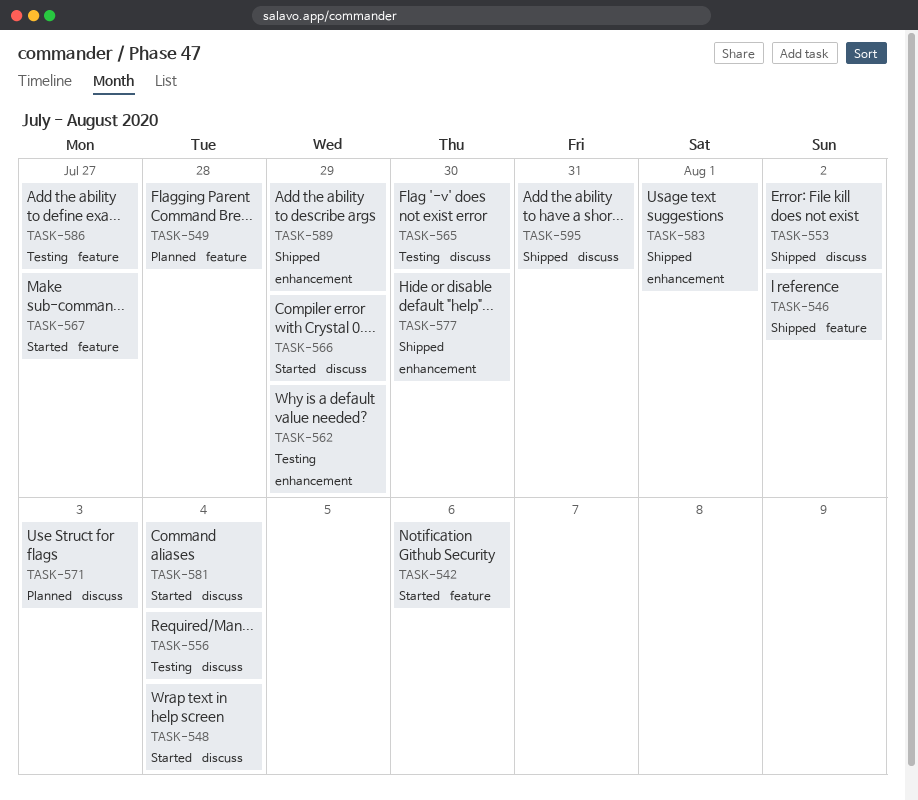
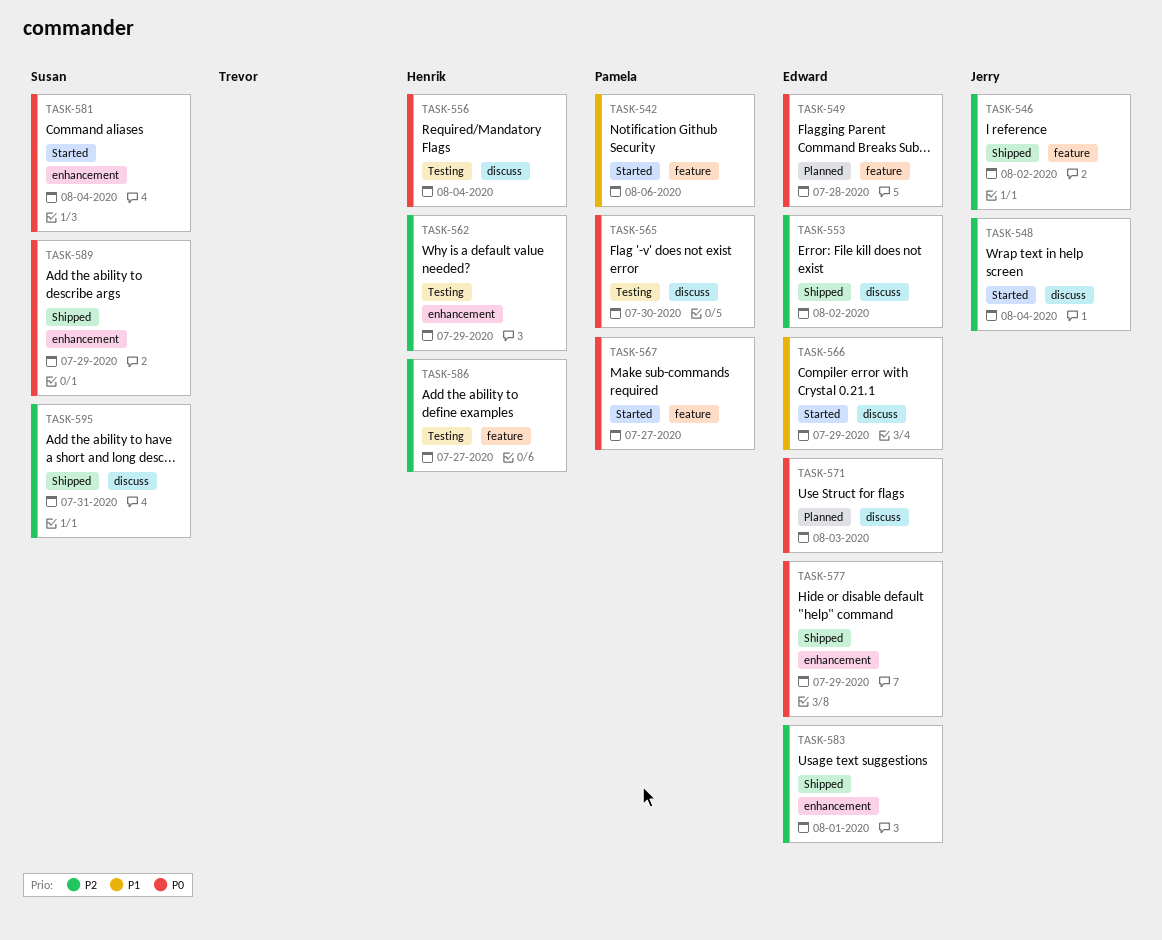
TASK-577, due: Jul 30 -> Jul 29
TASK-581, label: discuss -> enhancement

